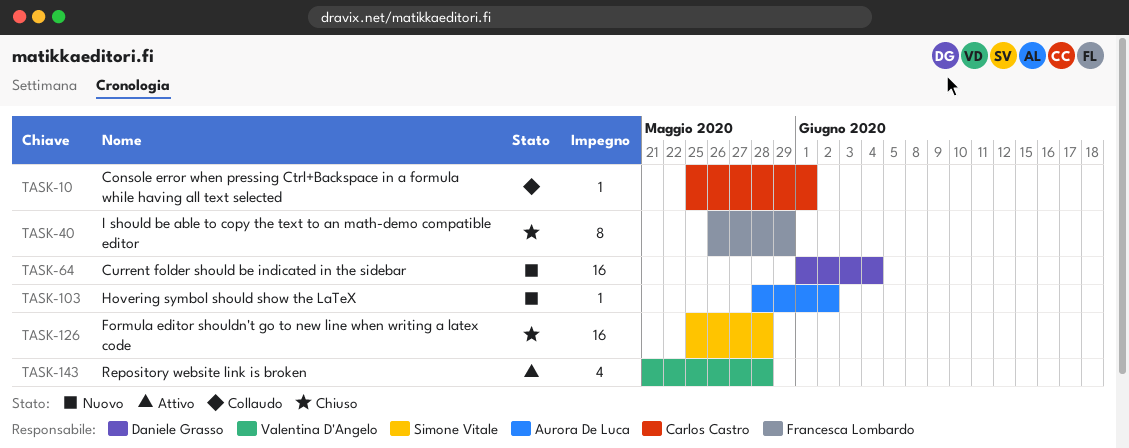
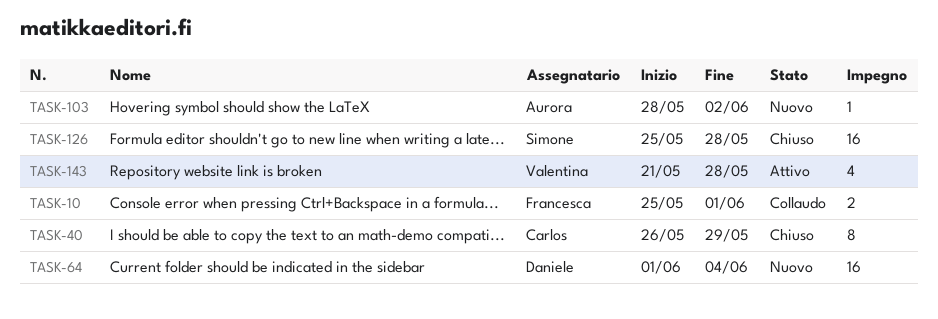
TASK-10, owner: Carlos Castro -> Francesca Lombardo
TASK-10, estimate: 1 -> 2
TASK-40, owner: Francesca Lombardo -> Carlos Castro

